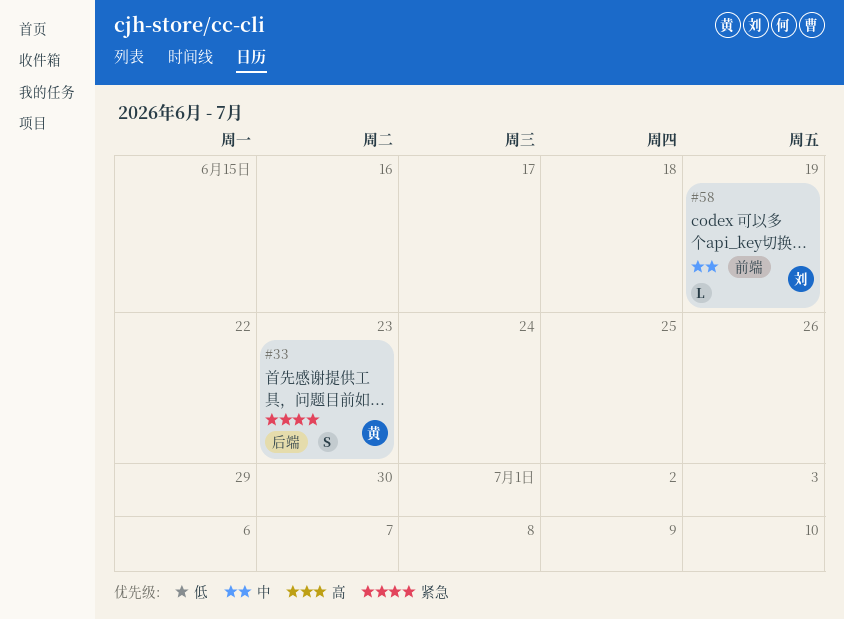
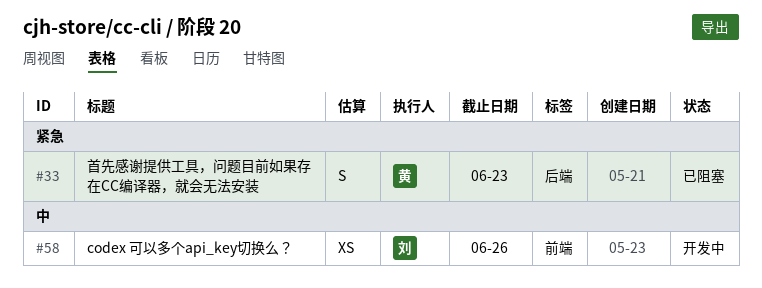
#58, estimate: L -> XS
#58, due: Jun 19 -> Jun 26

